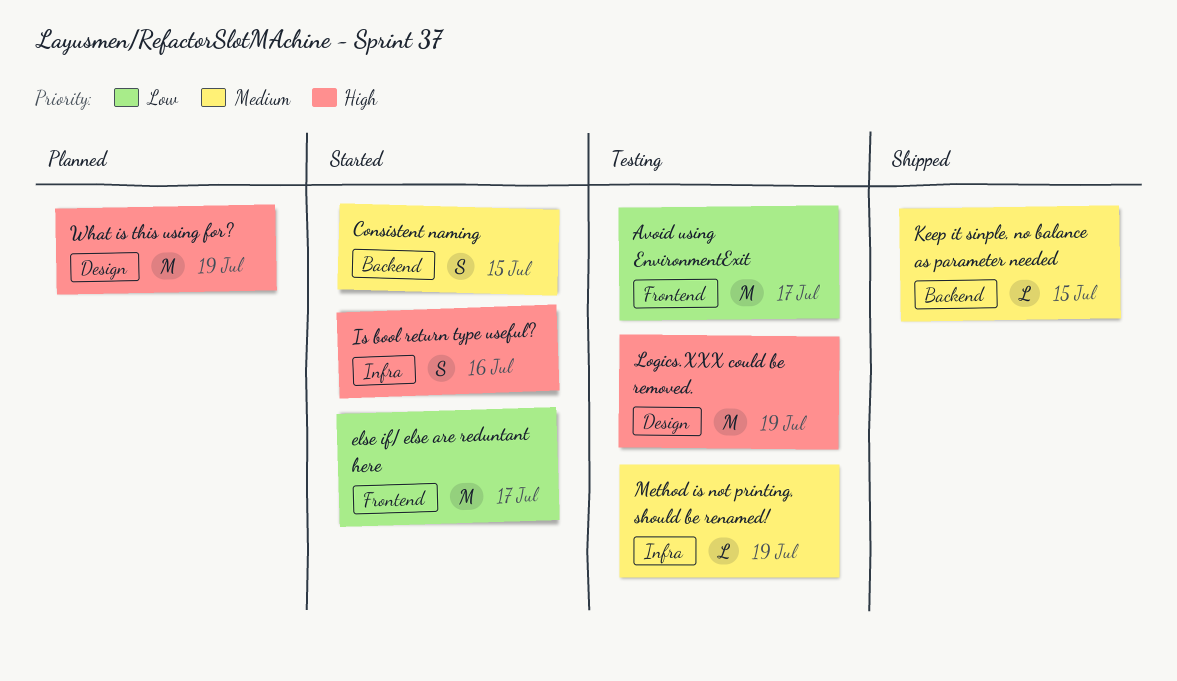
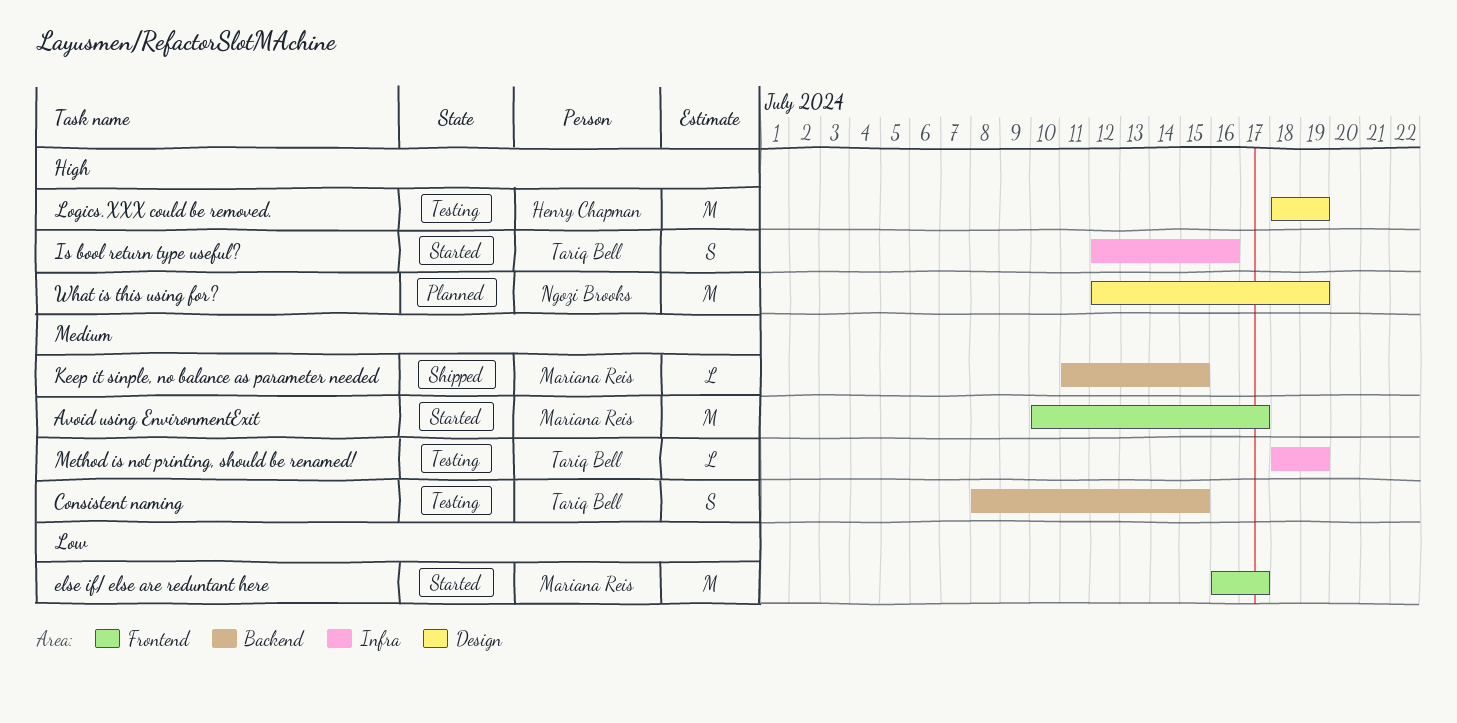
Avoid using EnvironmentExit, status: Testing -> Started
Avoid using EnvironmentExit, priority: Low -> Medium
Consistent naming, status: Started -> Testing

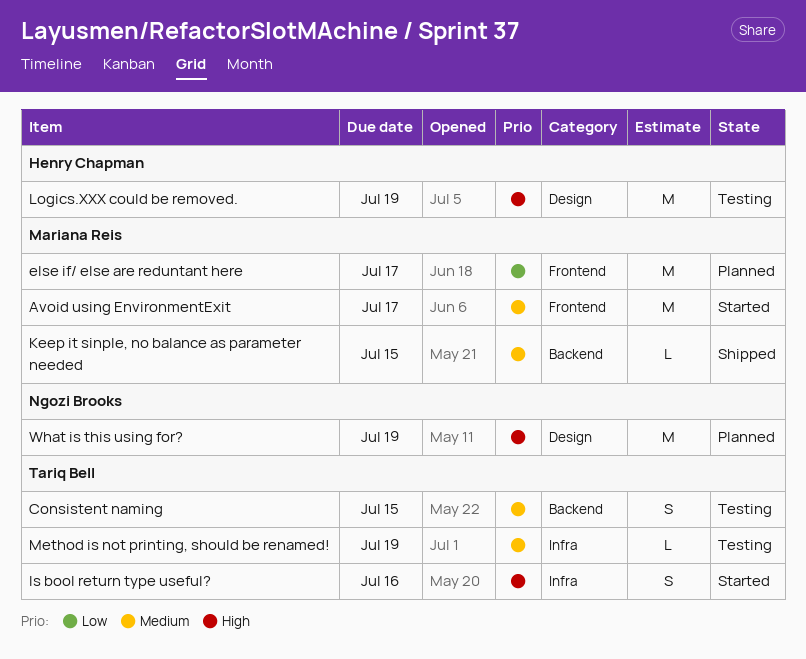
else if/ else are reduntant here, status: Started -> Planned

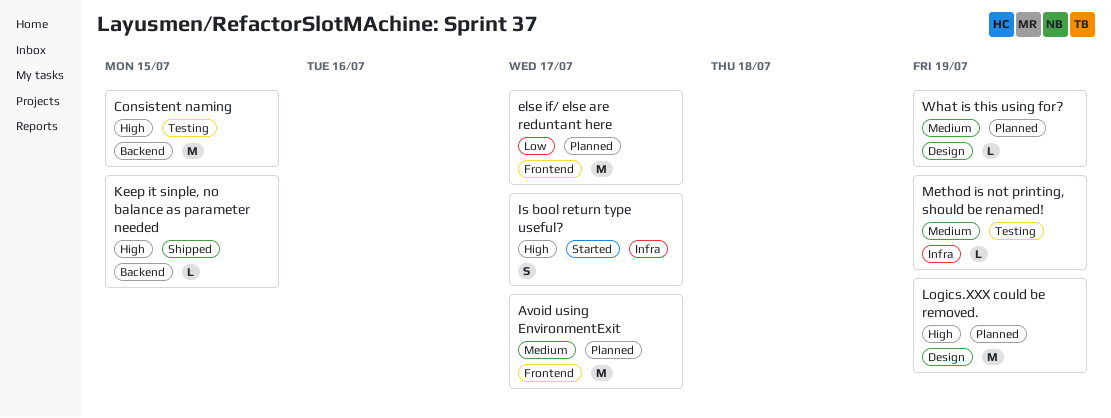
Avoid using EnvironmentExit, status: Started -> Planned
Consistent naming, priority: Medium -> High
Consistent naming, estimate: S -> M
Is bool return type useful?, due: Jul 16 -> Jul 17
Keep it sinple, no balance as parameter needed, priority: Medium -> High
Logics.XXX could be removed., status: Testing -> Planned
What is this using for?, priority: High -> Medium
What is this using for?, estimate: M -> L

